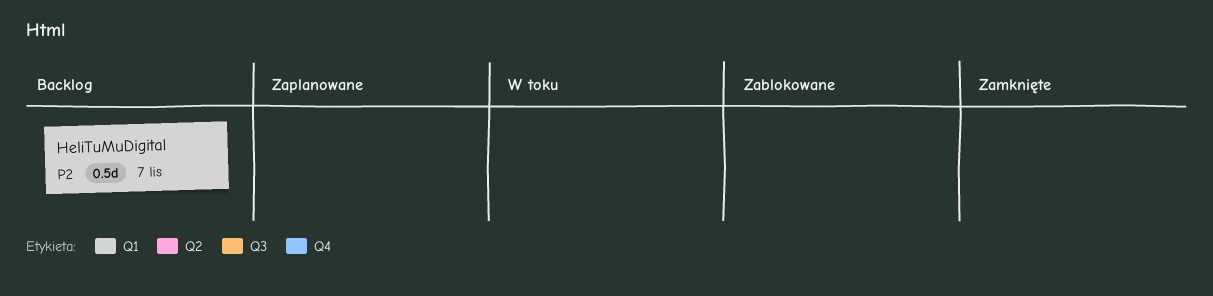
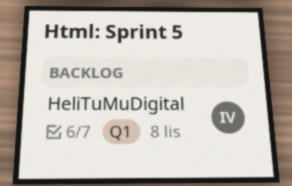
HeliTuMuDigital, due: Nov 7 -> Nov 8

